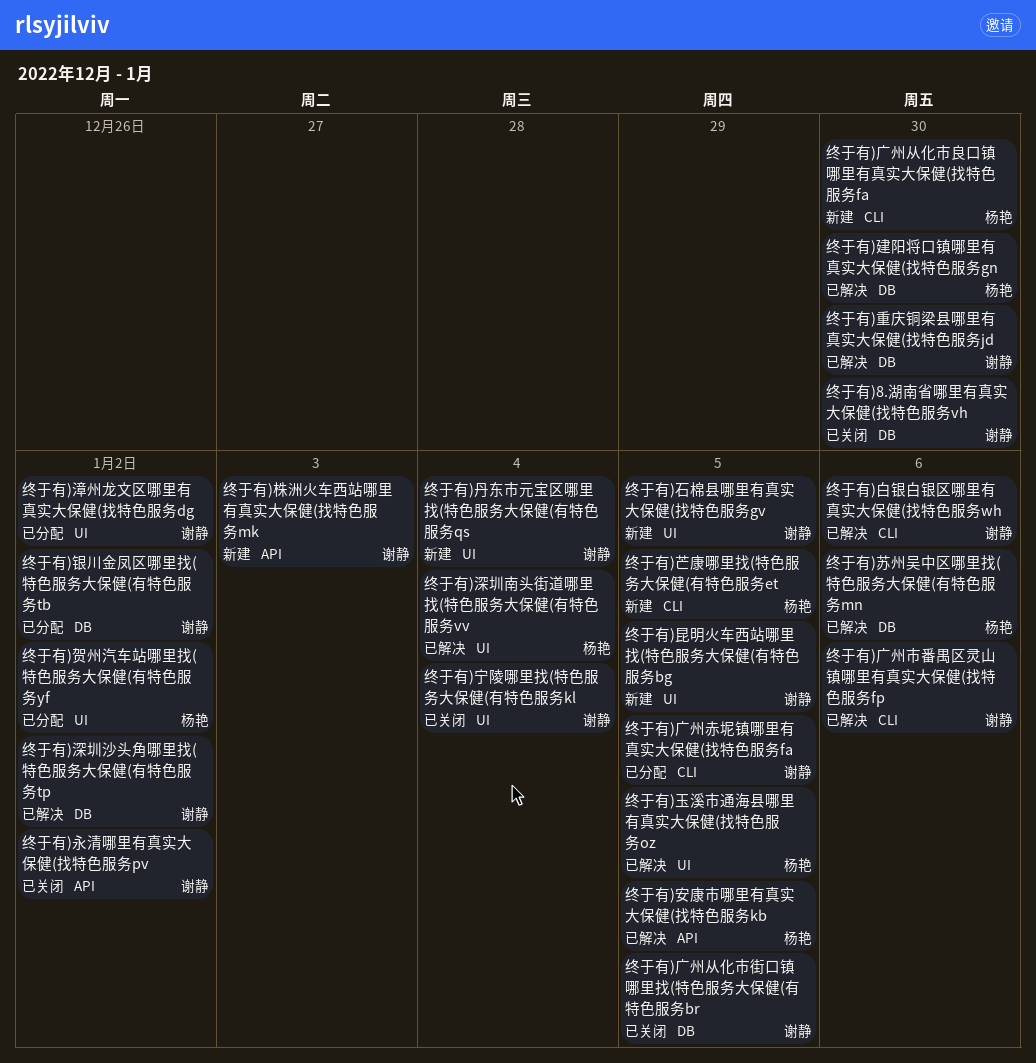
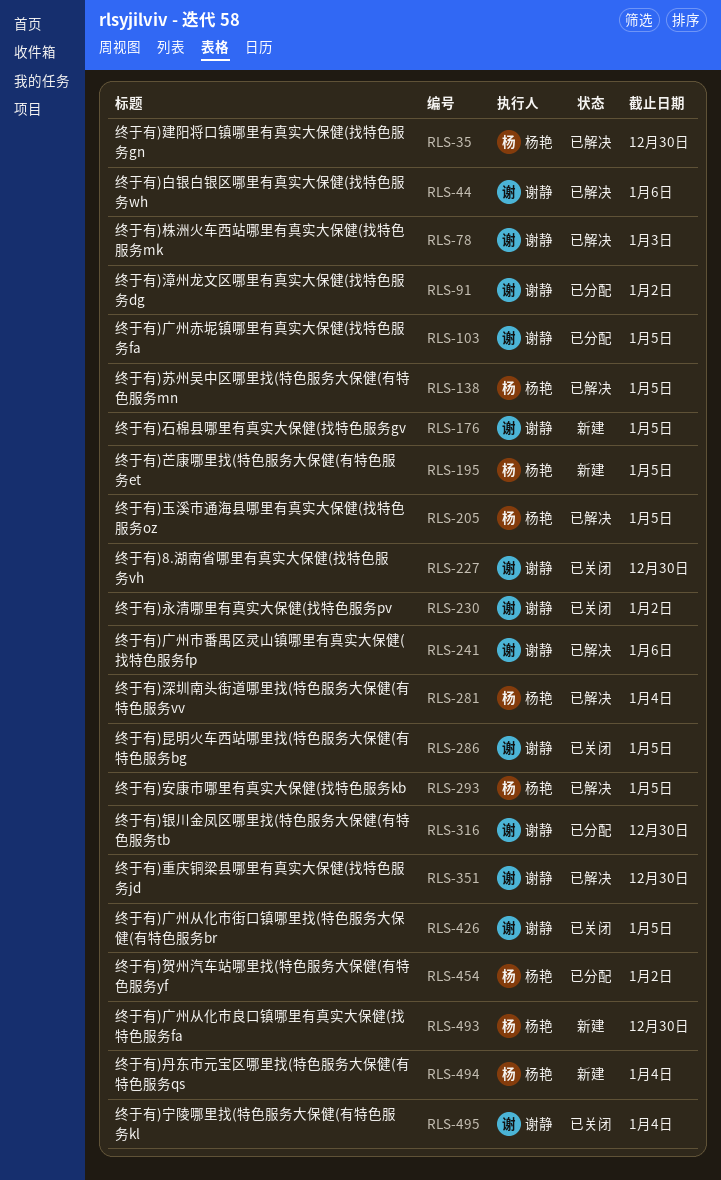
终于有)丹东市元宝区哪里找(特色服务大保健(有特色服务qs, owner: 谢静 -> 杨艳
终于有)昆明火车西站哪里找(特色服务大保健(有特色服务bg, status: 新建 -> 已关闭
终于有)株洲火车西站哪里有真实大保健(找特色服务mk, status: 新建 -> 已解决
终于有)深圳沙头角哪里找(特色服务大保健(有特色服务tp: present -> none
终于有)苏州吴中区哪里找(特色服务大保健(有特色服务mn, due: Jan 6 -> Jan 5
终于有)银川金凤区哪里找(特色服务大保健(有特色服务tb, due: Jan 2 -> Dec 30

